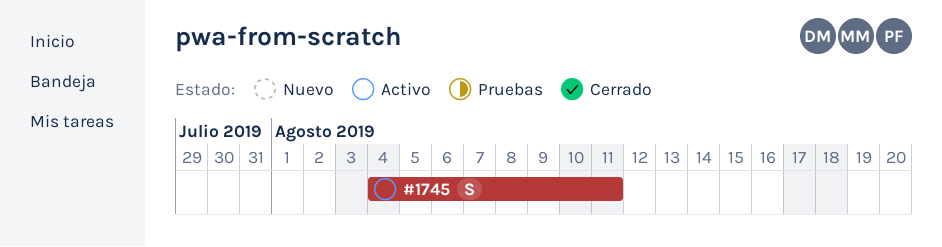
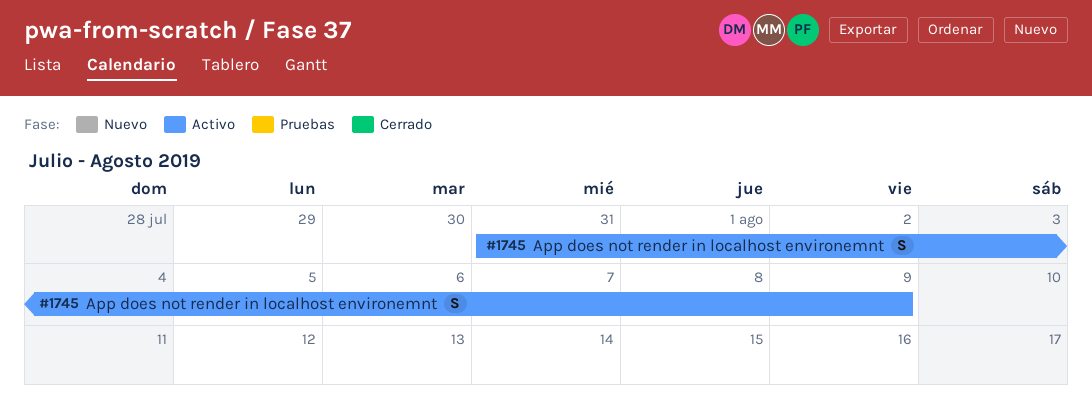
#1745, start: Aug 4 -> Jul 31
#1745, due: Aug 11 -> Aug 9

